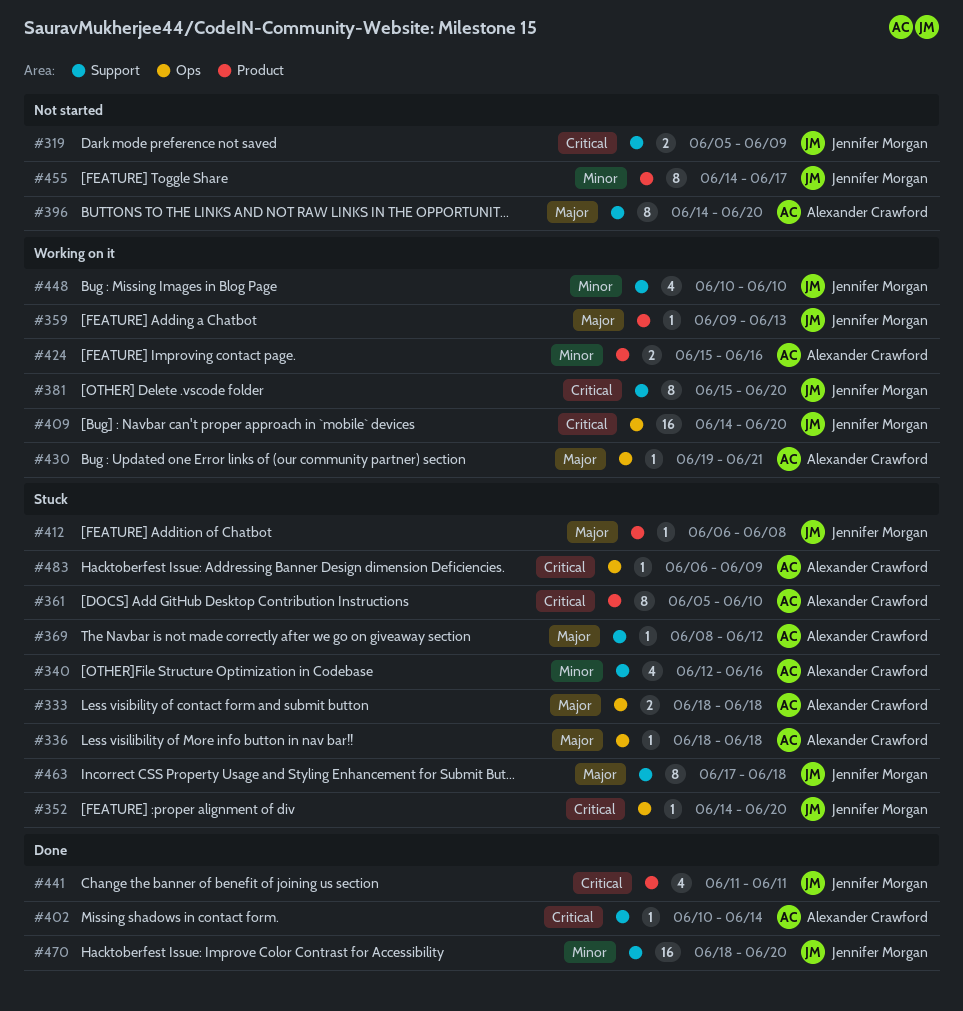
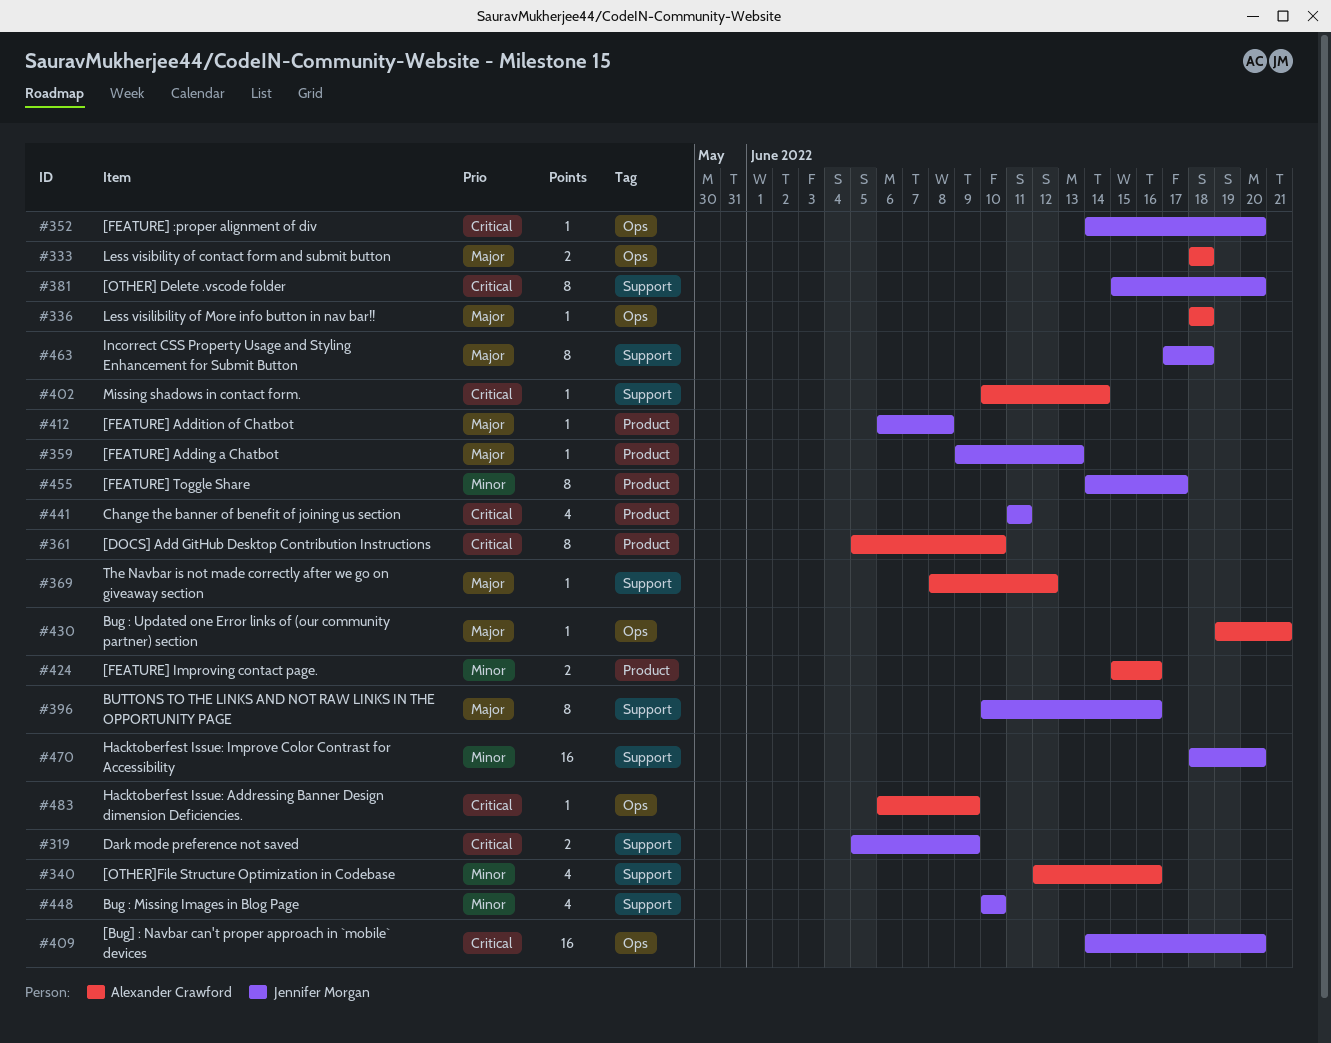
#396, owner: Alexander Crawford -> Jennifer Morgan
#396, start: Jun 14 -> Jun 10
#396, due: Jun 20 -> Jun 16

